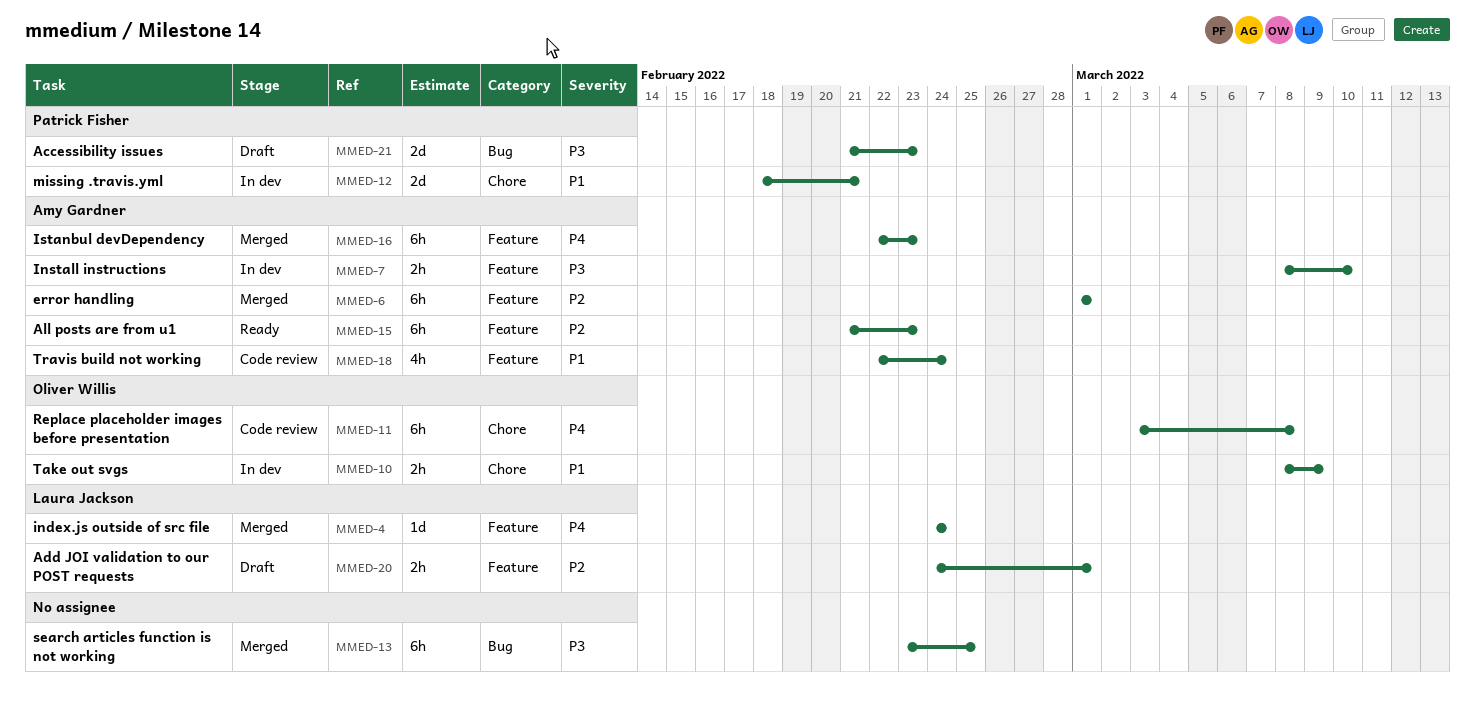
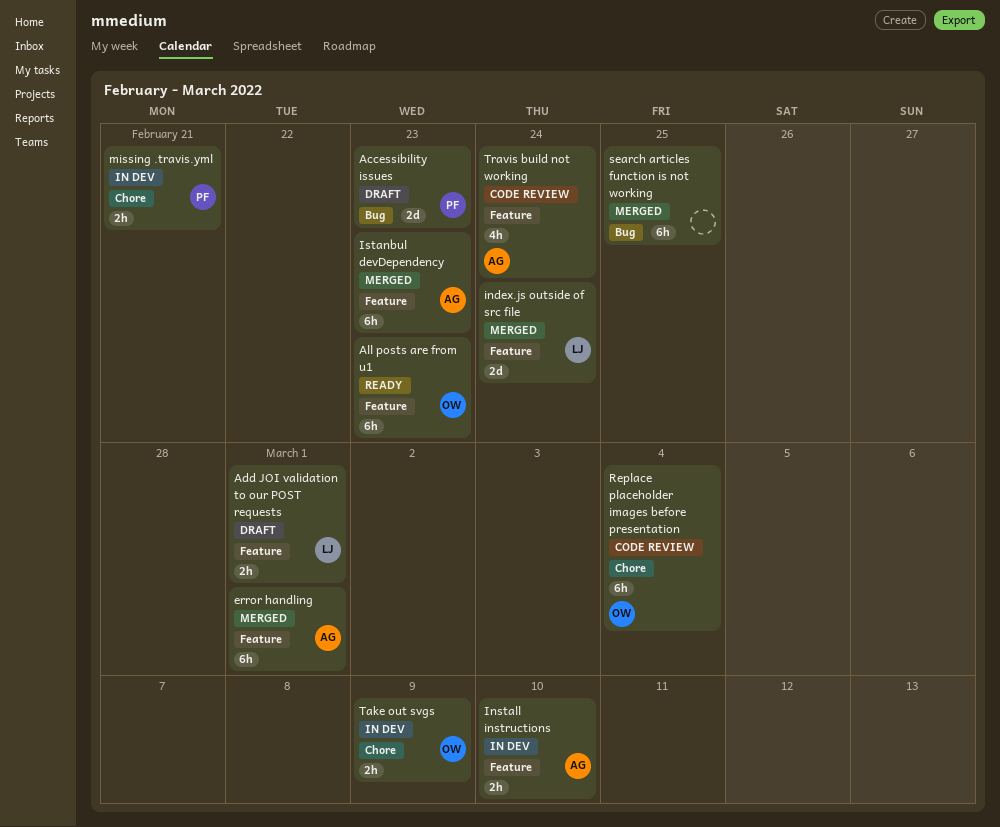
All posts are from u1, owner: Amy Gardner -> Oliver Willis
index.js outside of src file, estimate: 1d -> 2d
missing .travis.yml, estimate: 2d -> 2h
Replace placeholder images before presentation, due: Mar 8 -> Mar 4

